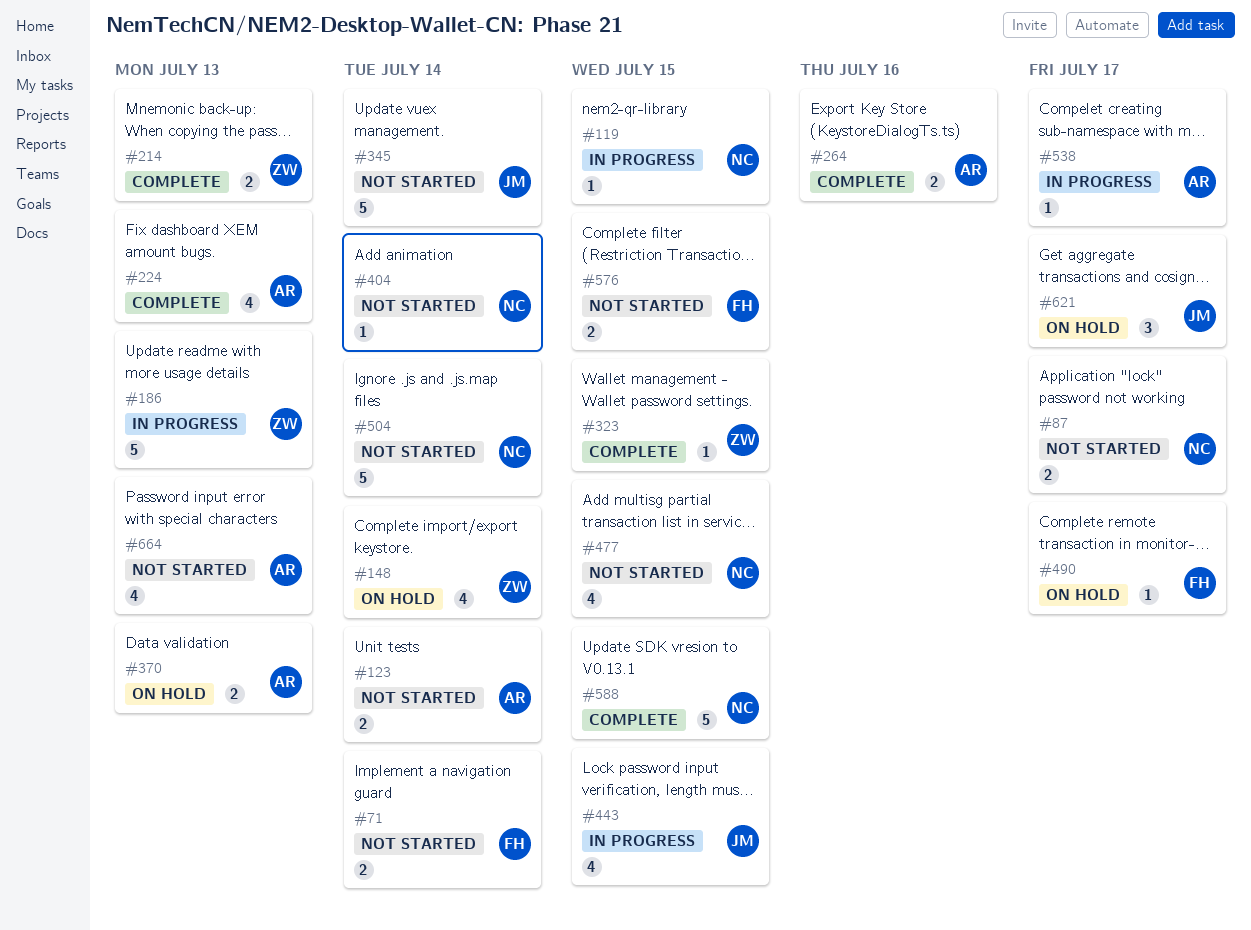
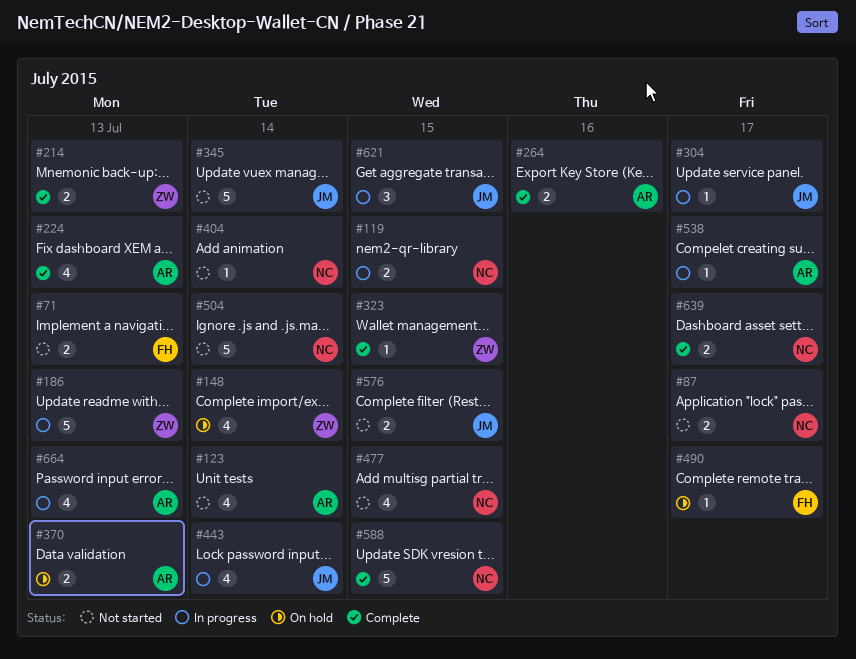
#71, due: Jul 14 -> Jul 13
#119, estimate: 1 -> 2
#123, estimate: 2 -> 4
#304: none -> present
#443, due: Jul 15 -> Jul 14
#576, owner: FH -> JM
#621, status: On hold -> In progress
#621, due: Jul 17 -> Jul 15
#639: none -> present
#664, status: Not started -> In progress

